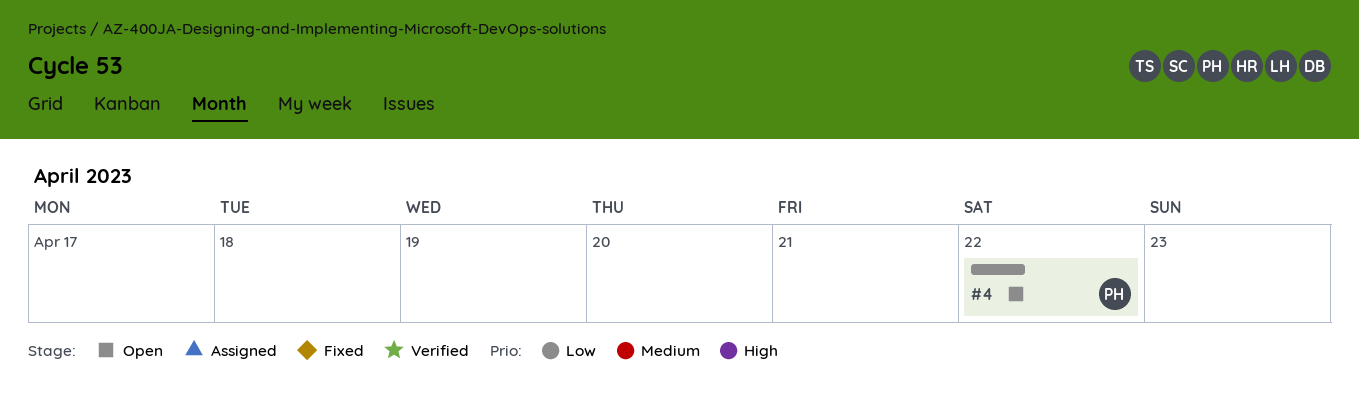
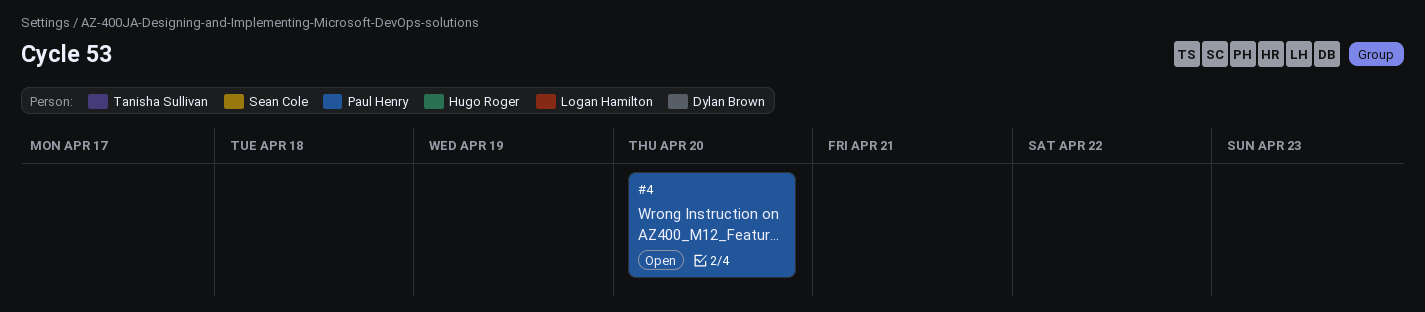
#4, due: Apr 22 -> Apr 20

